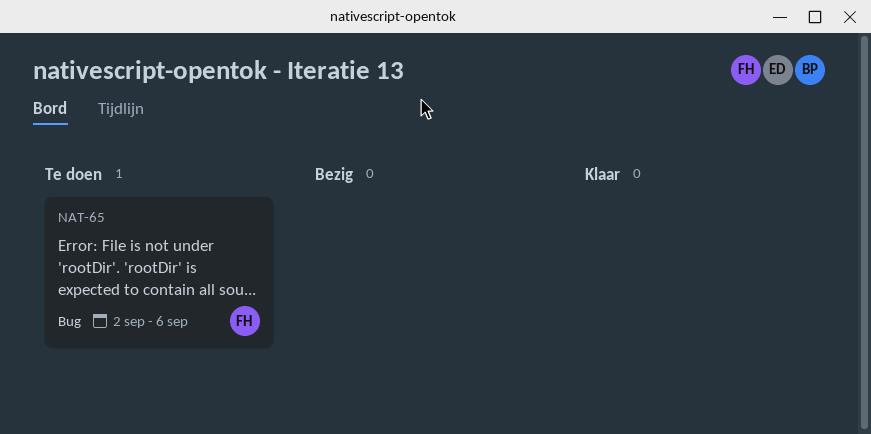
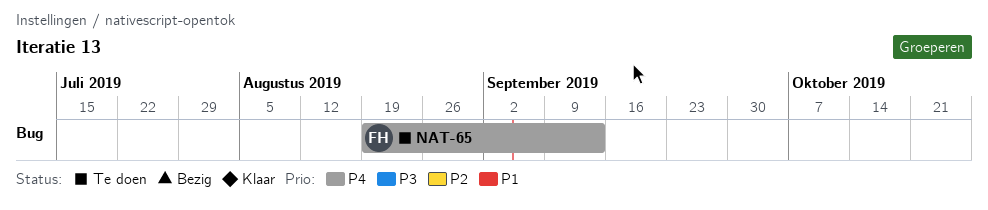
NAT-65, start: Sep 2 -> Aug 19
NAT-65, due: Sep 6 -> Sep 13

